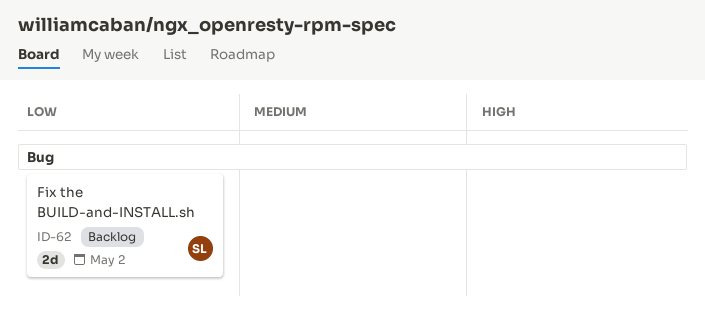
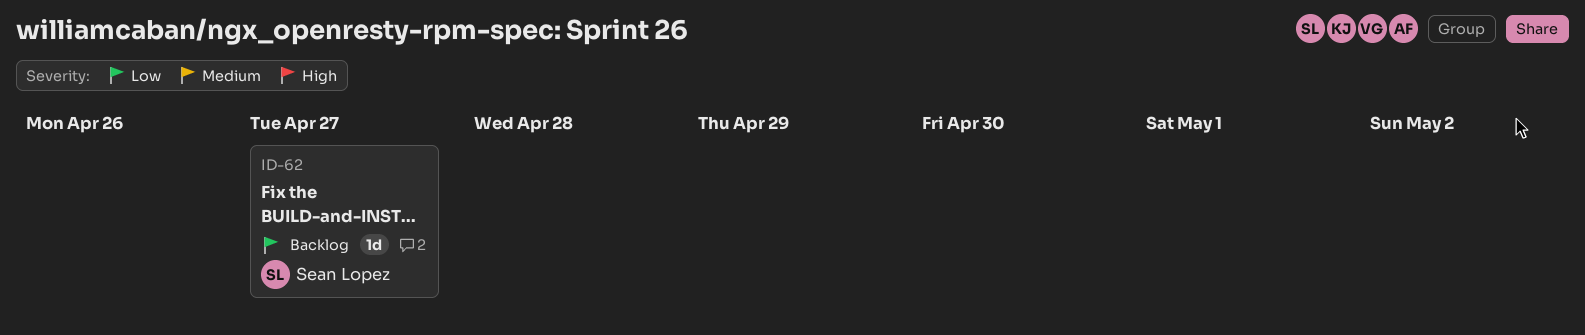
ID-62, estimate: 2d -> 1d
ID-62, due: May 2 -> Apr 27

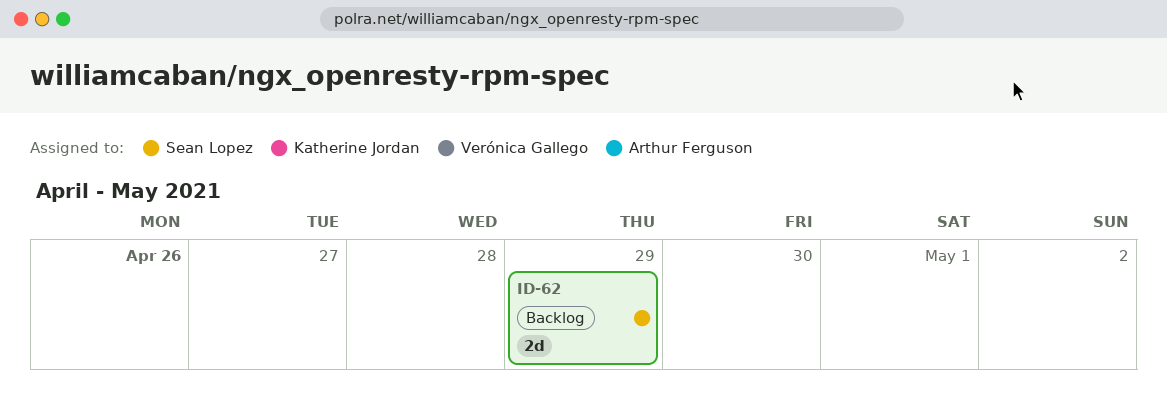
ID-62, estimate: 1d -> 2d
ID-62, due: Apr 27 -> Apr 29

